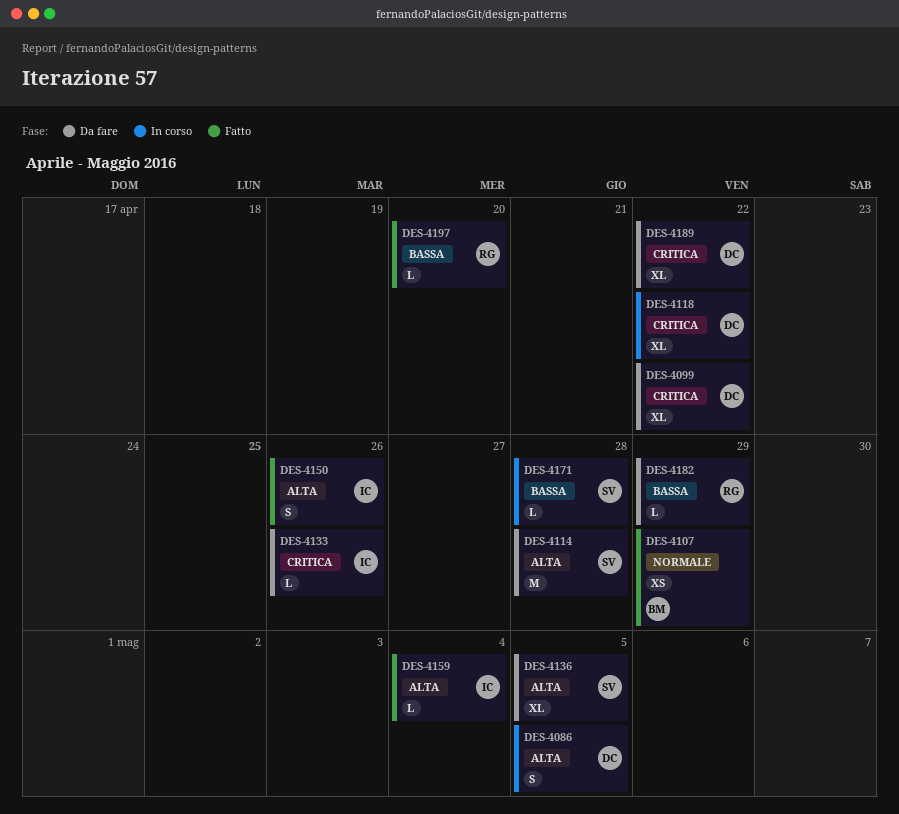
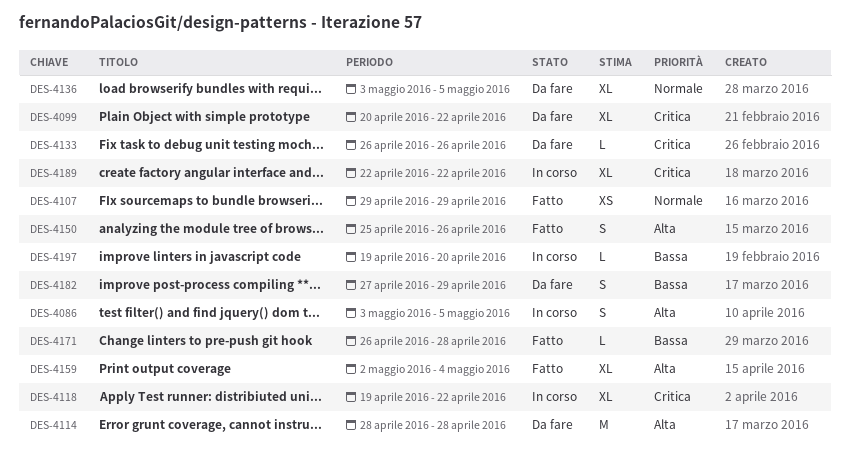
DES-4136, priority: Alta -> Normale
DES-4159, estimate: L -> XL
DES-4171, status: In corso -> Fatto
DES-4182, estimate: L -> S
DES-4189, status: Da fare -> In corso
DES-4197, status: Fatto -> In corso

